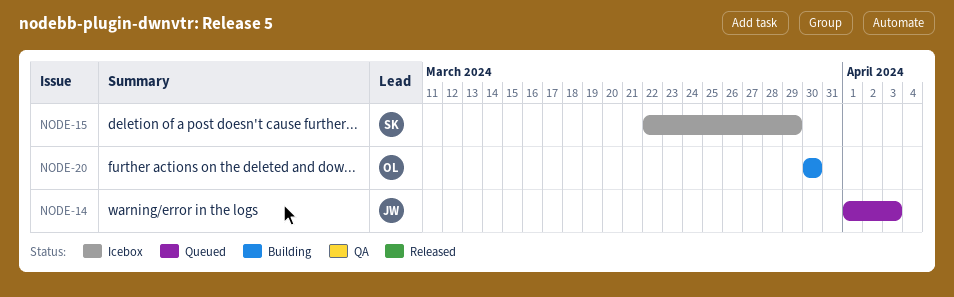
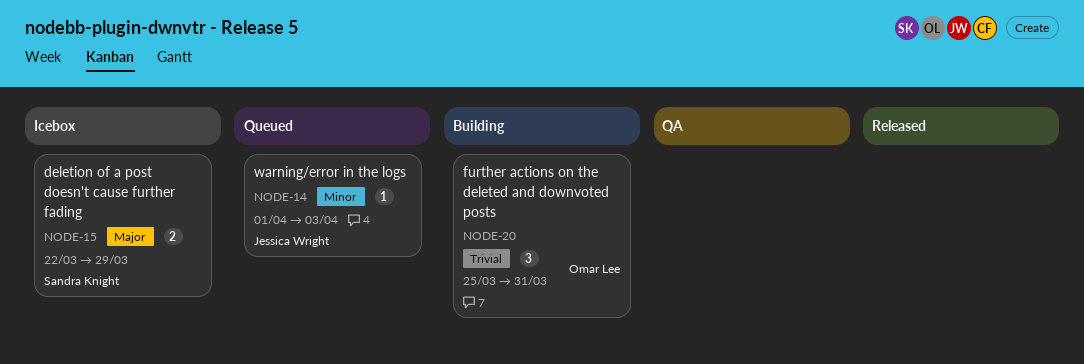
NODE-20, start: Mar 30 -> Mar 25
NODE-20, due: Mar 30 -> Mar 31

